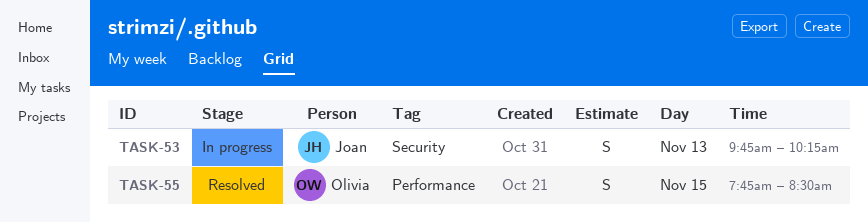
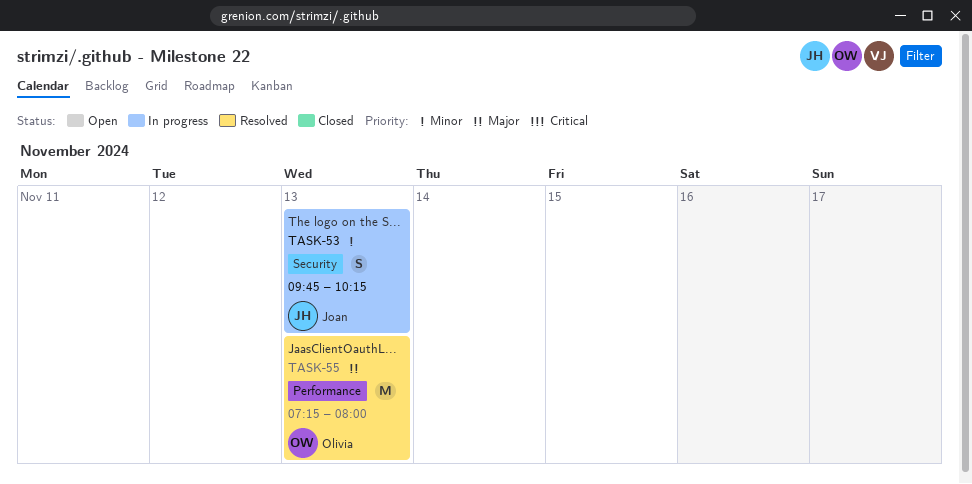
TASK-55, estimate: S -> M
TASK-55, day: Nov 15 -> Nov 13
TASK-55, begins: 07:45 -> 07:15
TASK-55, ends: 08:30 -> 08:00

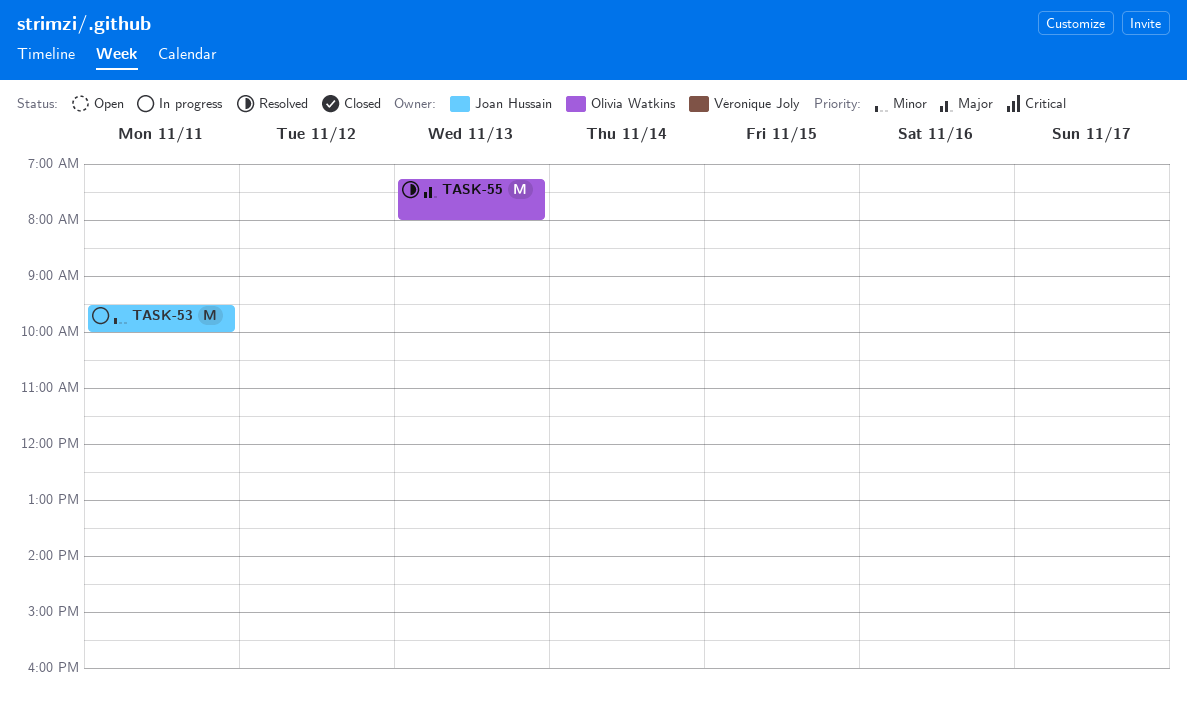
TASK-53, estimate: S -> M
TASK-53, day: Nov 13 -> Nov 11
TASK-53, begins: 09:45 -> 09:30
TASK-53, ends: 10:15 -> 10:00

